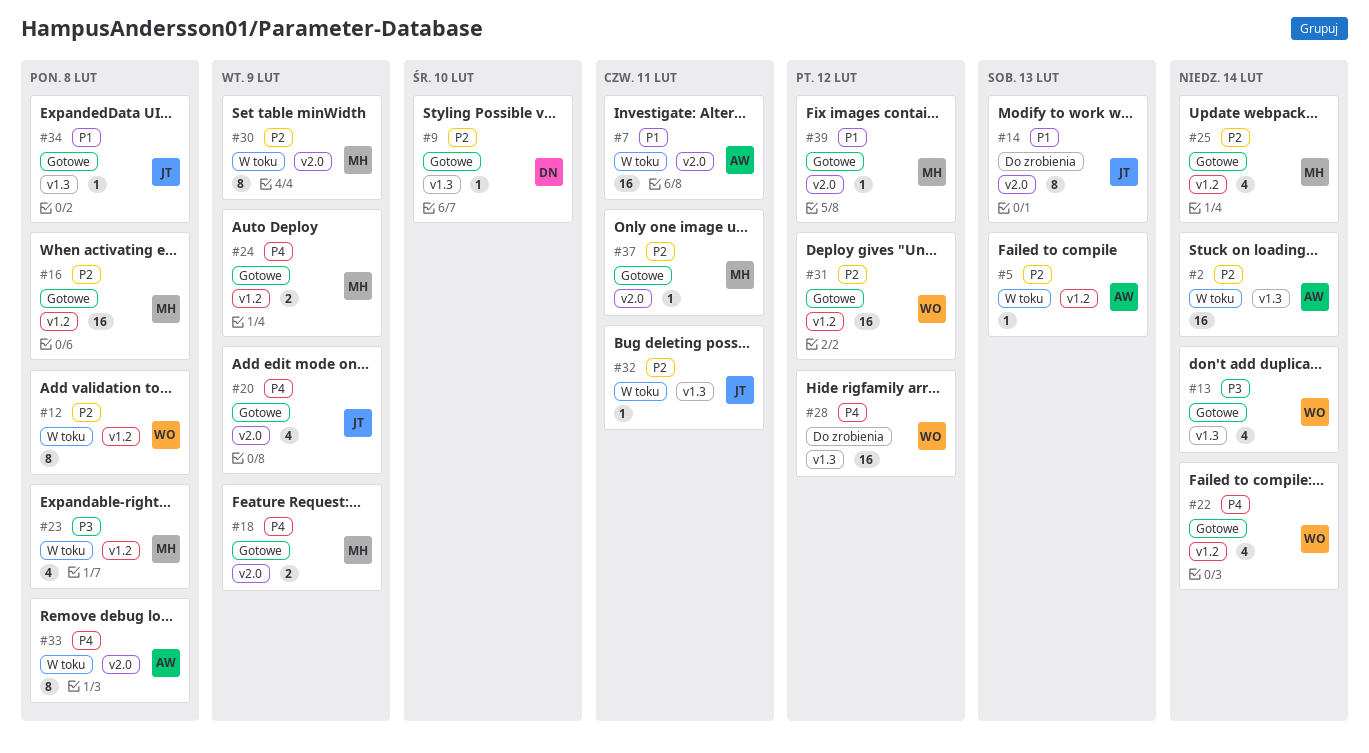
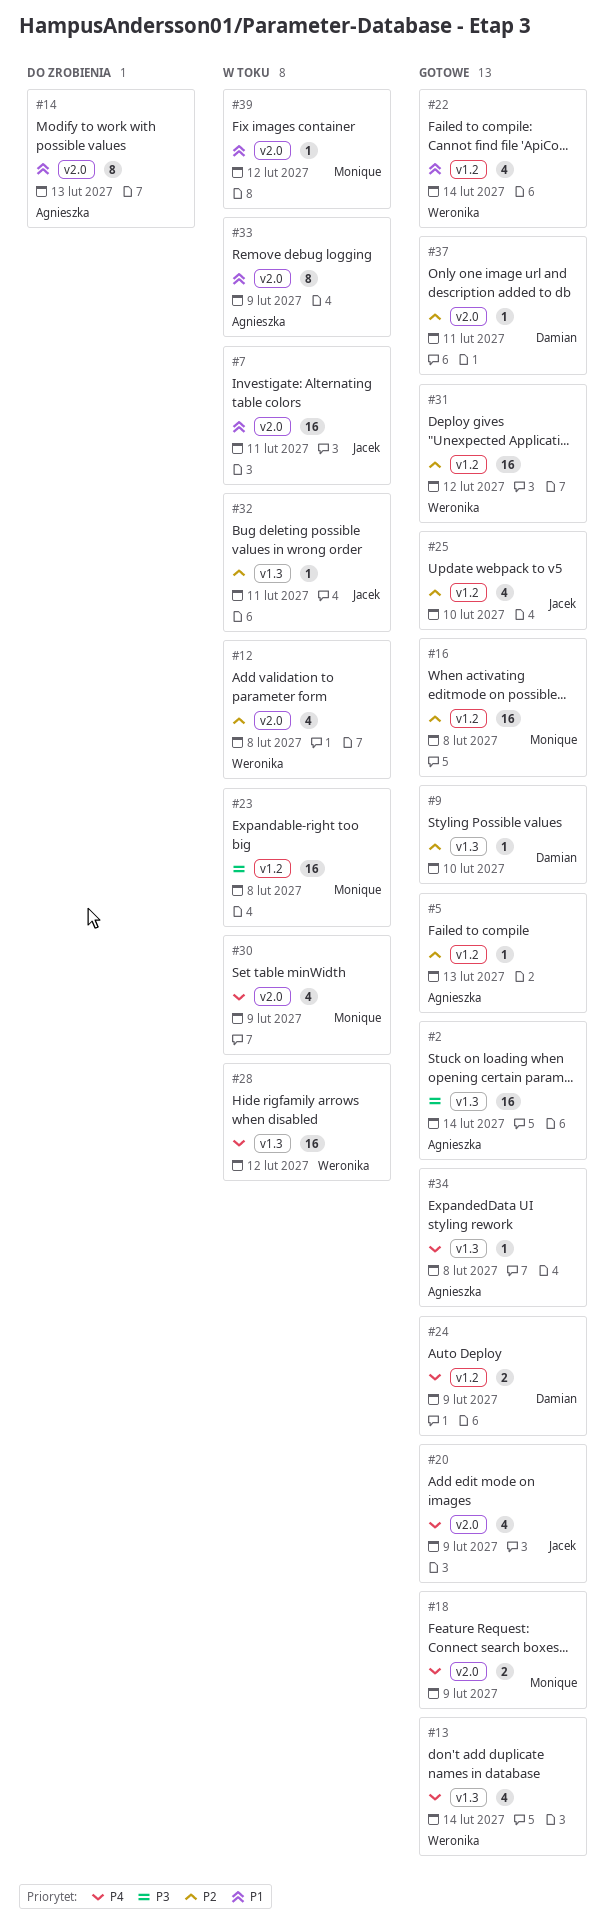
#2, status: W toku -> Gotowe
#2, priority: P2 -> P3
#5, status: W toku -> Gotowe
#7, owner: Agnieszka -> Jacek
#12, label: v1.2 -> v2.0
#12, estimate: 8 -> 4
#13, priority: P3 -> P4
#14, owner: Jacek -> Agnieszka
#22, priority: P4 -> P1
#23, estimate: 4 -> 16
#24, owner: Monique -> Damian
#25, owner: Monique -> Jacek
#25, due: Feb 14 -> Feb 10
#28, status: Do zrobienia -> W toku
#30, priority: P2 -> P4
#30, estimate: 8 -> 4
#33, priority: P4 -> P1
#33, due: Feb 8 -> Feb 9
#34, owner: Jacek -> Agnieszka
#34, priority: P1 -> P4
#37, owner: Monique -> Damian
#39, status: Gotowe -> W toku

